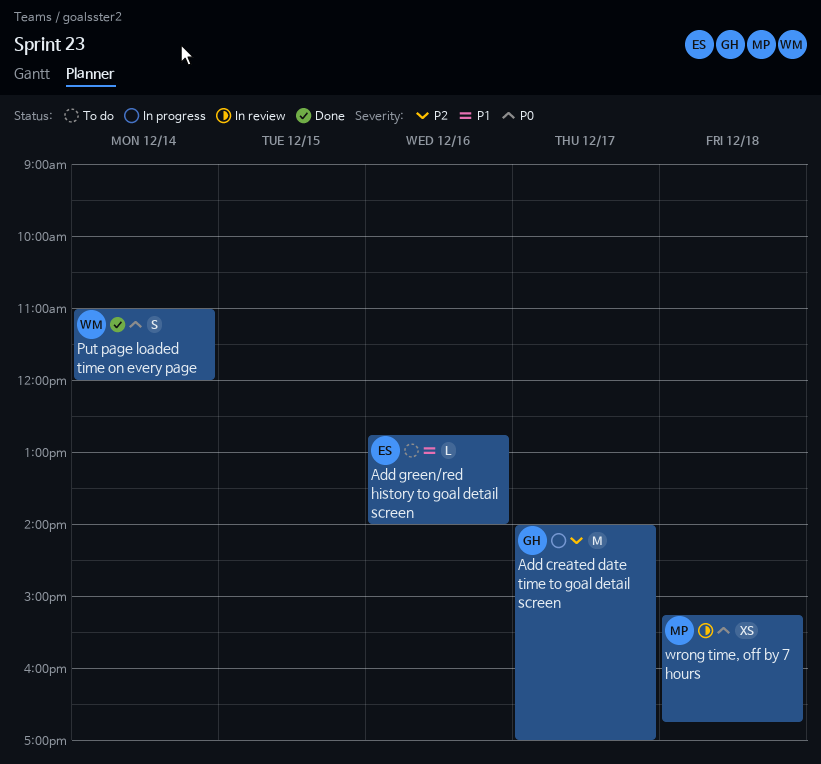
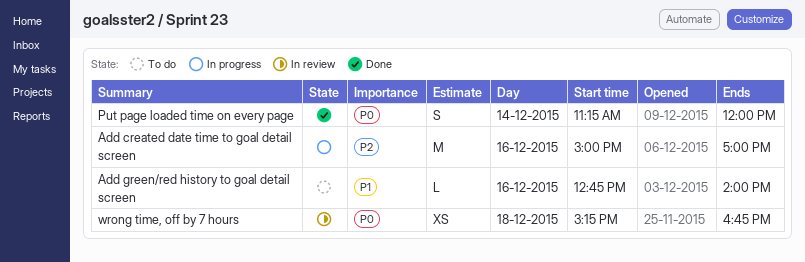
Add created date time to goal detail screen, day: Dec 17 -> Dec 16
Add created date time to goal detail screen, begins: 14:00 -> 15:00
Put page loaded time on every page, begins: 11:00 -> 11:15

